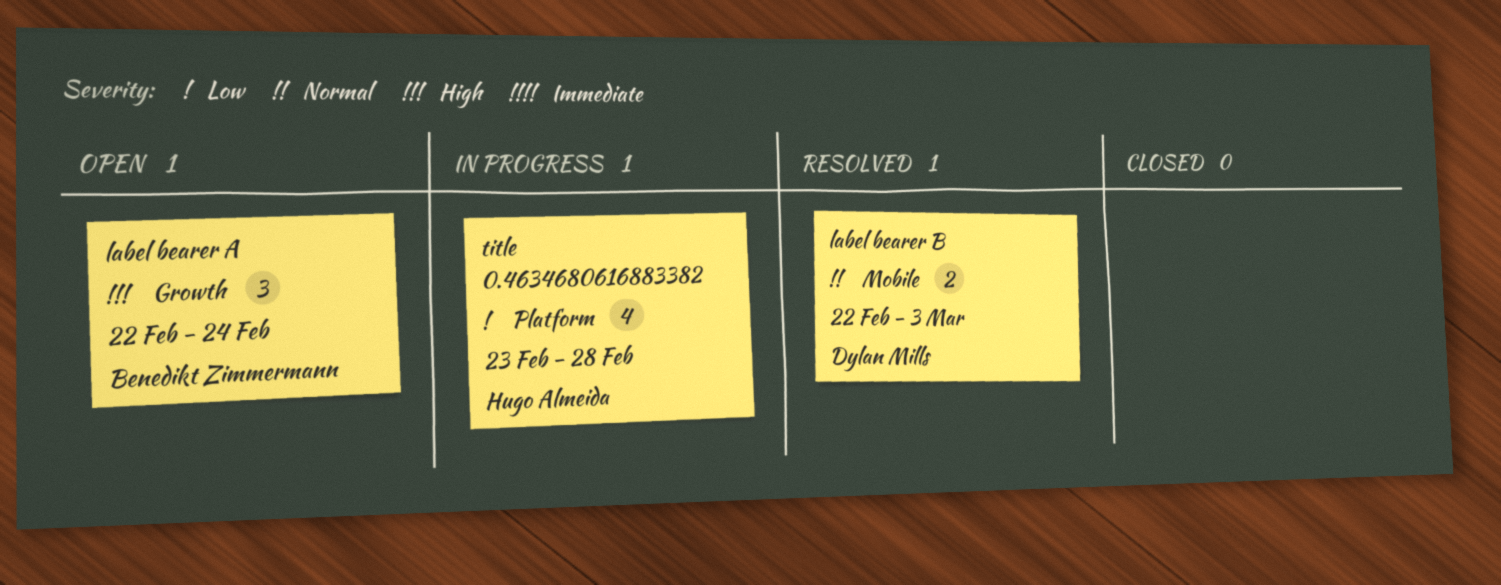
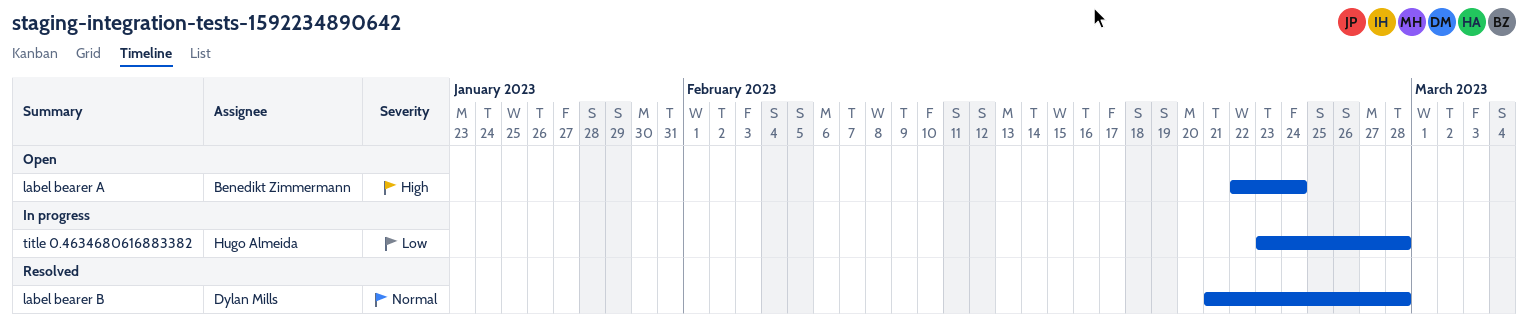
label bearer B, start: Feb 22 -> Feb 21
label bearer B, due: Mar 3 -> Feb 28

